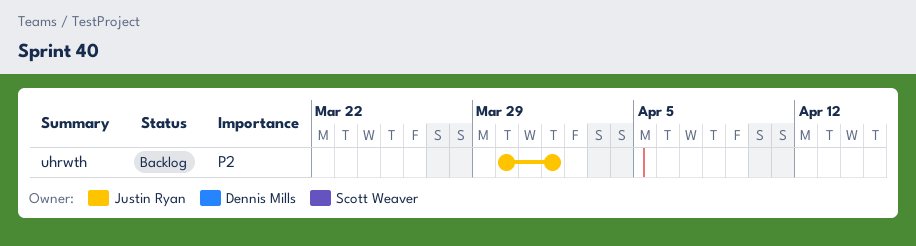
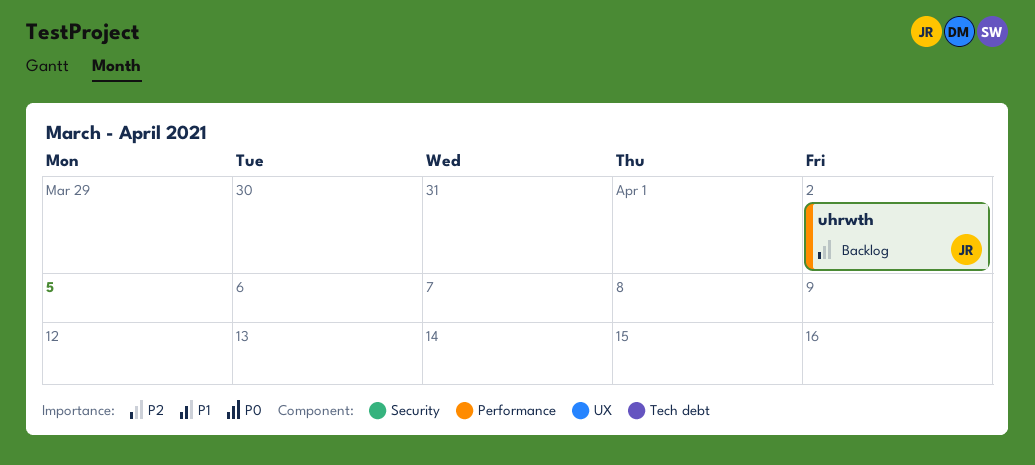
uhrwth, due: Apr 1 -> Apr 2

